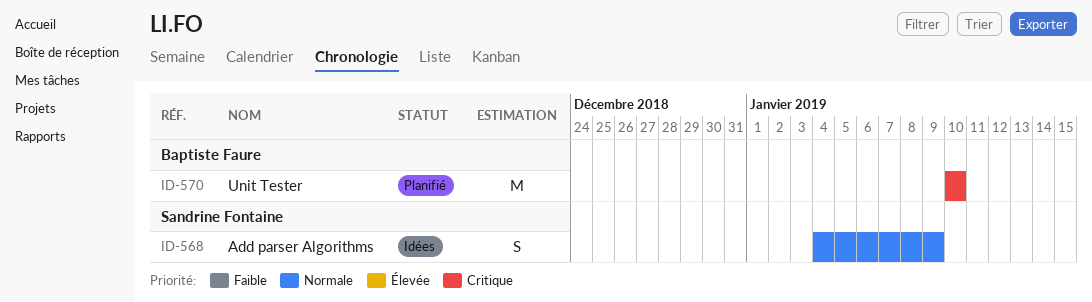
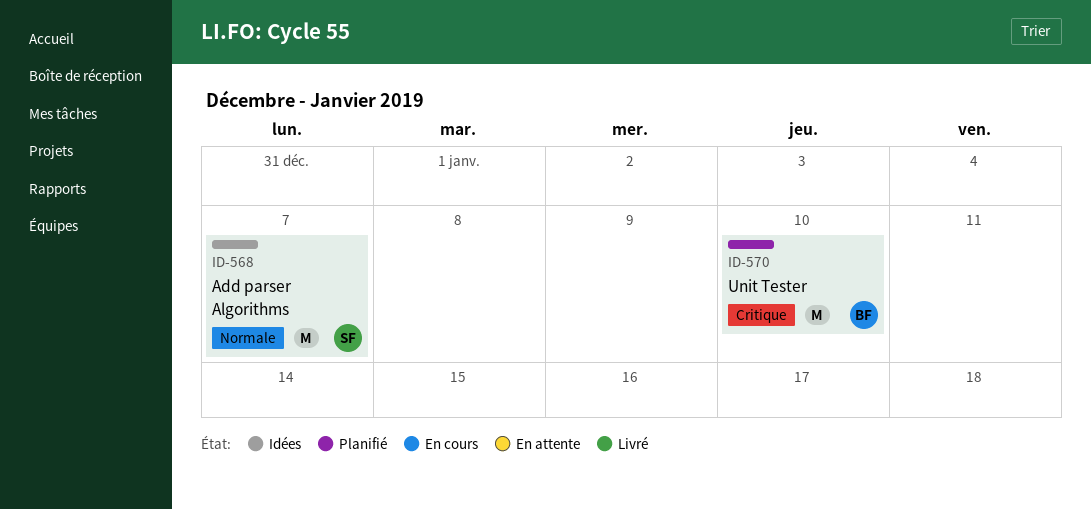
ID-568, estimate: S -> M
ID-568, due: Jan 9 -> Jan 7

